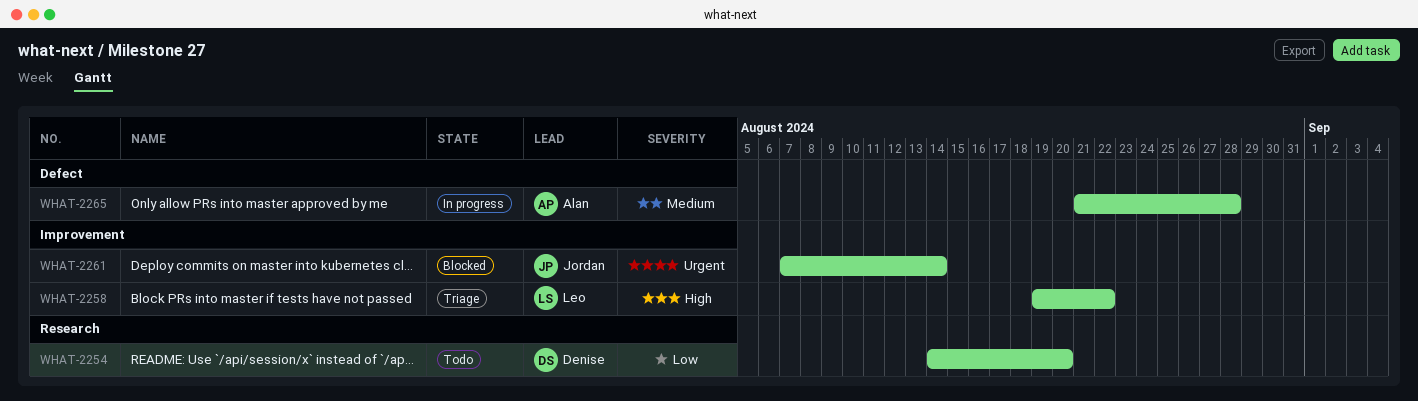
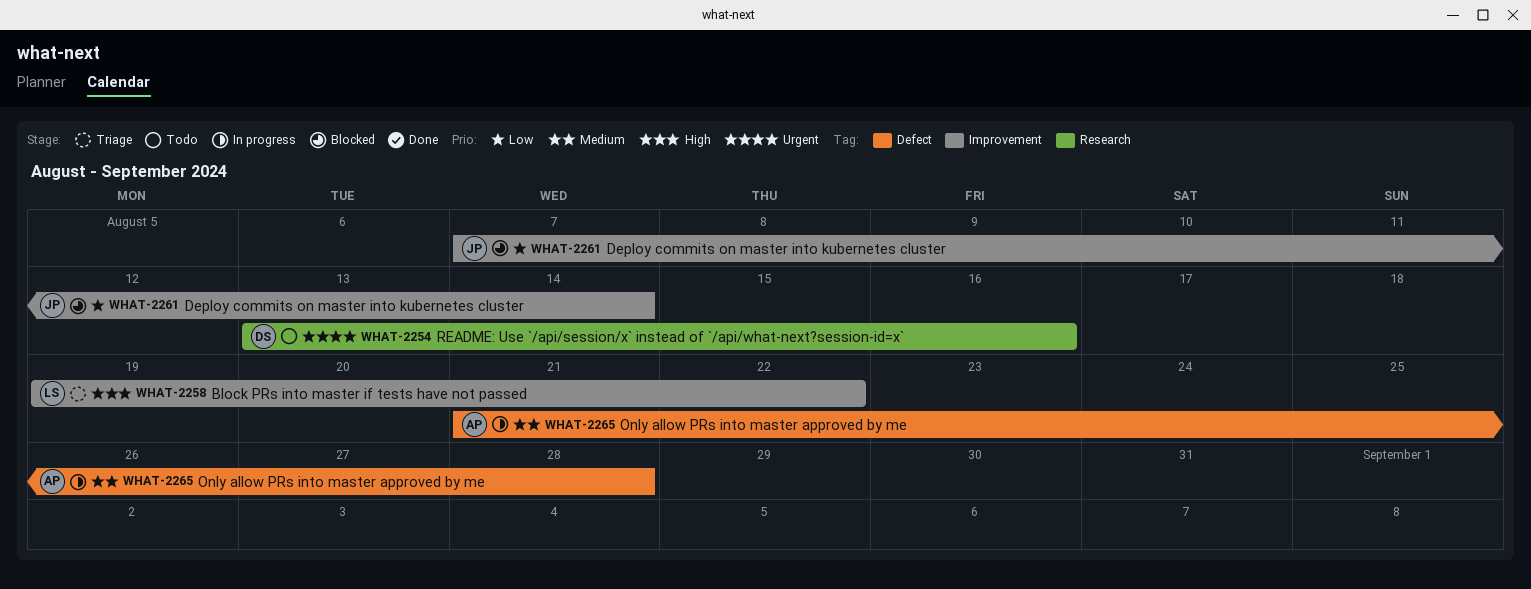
WHAT-2254, priority: Low -> Urgent
WHAT-2254, start: Aug 14 -> Aug 13
WHAT-2254, due: Aug 20 -> Aug 16
WHAT-2261, priority: Urgent -> Low

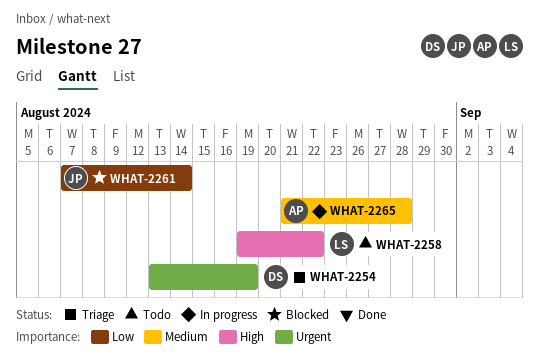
WHAT-2254, status: Todo -> Triage
WHAT-2254, due: Aug 16 -> Aug 19
WHAT-2258, status: Triage -> Todo

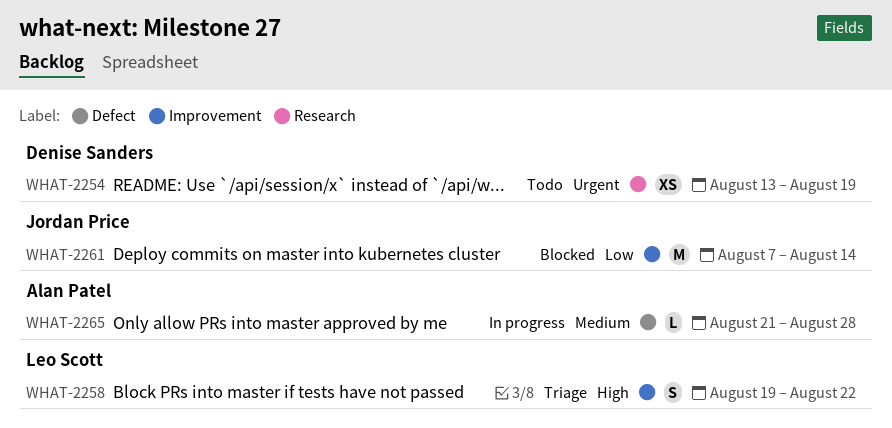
WHAT-2254, status: Triage -> Todo
WHAT-2258, status: Todo -> Triage

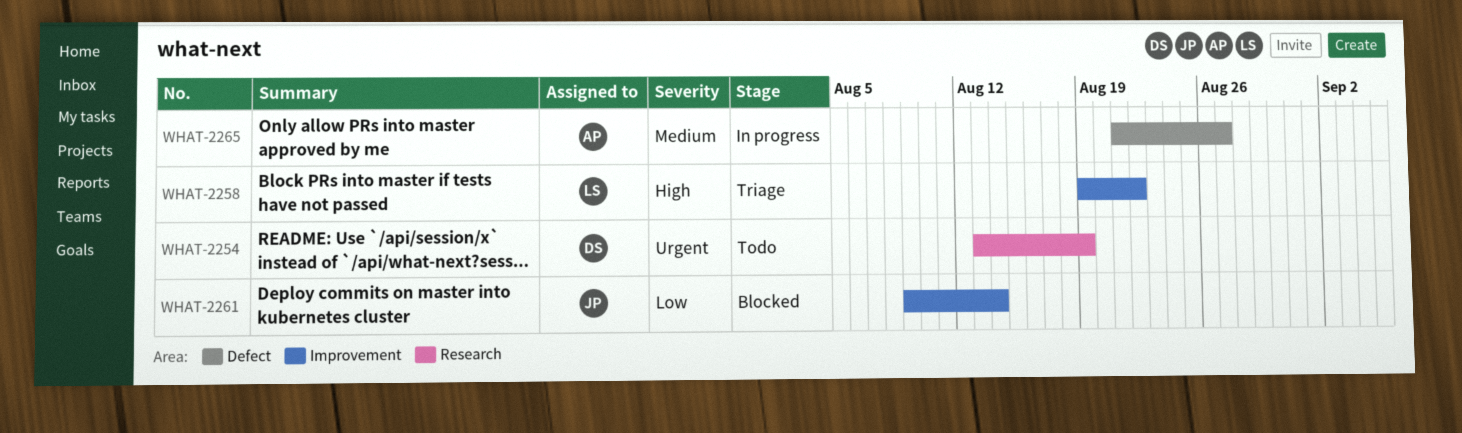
WHAT-2261, start: Aug 7 -> Aug 9
WHAT-2265, due: Aug 28 -> Aug 27

